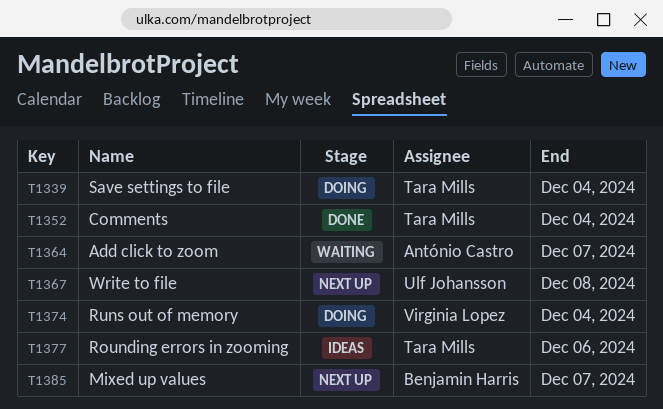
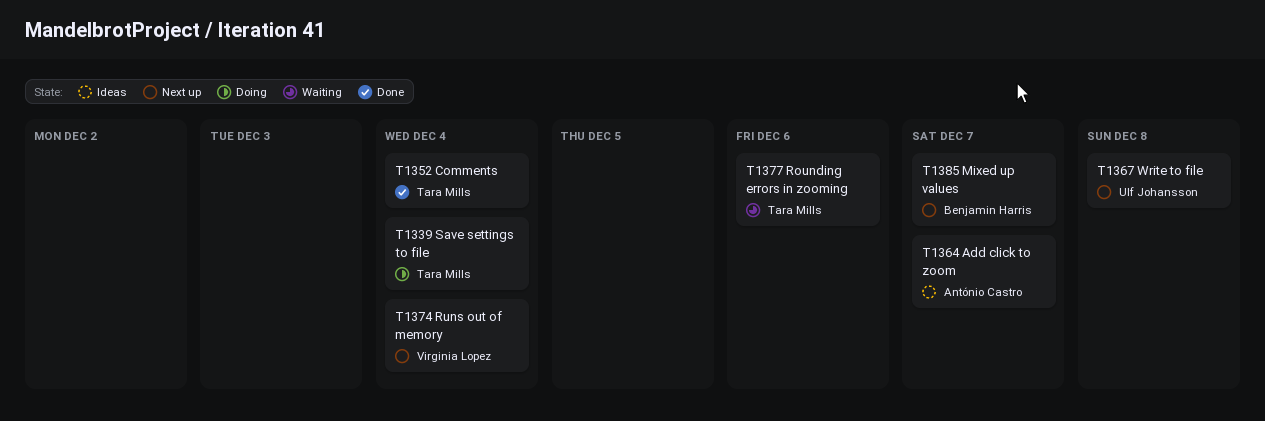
T1364, status: Waiting -> Ideas
T1374, status: Doing -> Next up
T1377, status: Ideas -> Waiting

